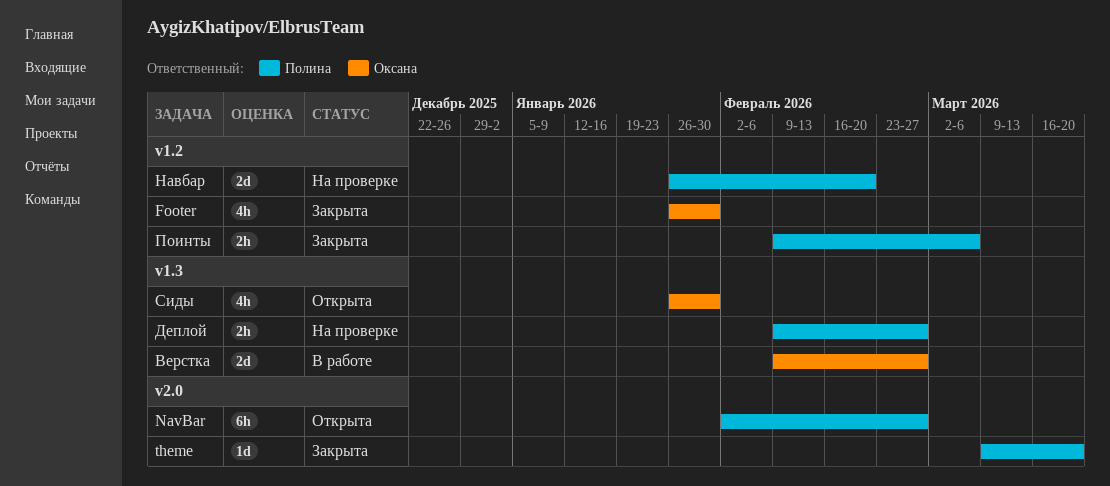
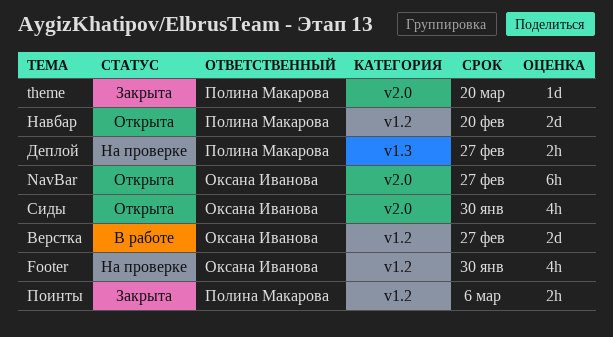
Footer, status: Закрыта -> На проверке
NavBar, owner: Полина Макарова -> Оксана Иванова
Верстка, label: v1.3 -> v1.2
Навбар, status: На проверке -> Открыта
Сиды, label: v1.3 -> v2.0

